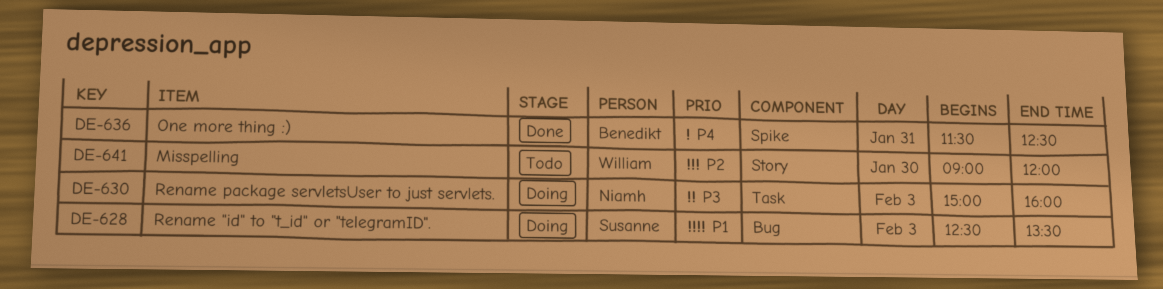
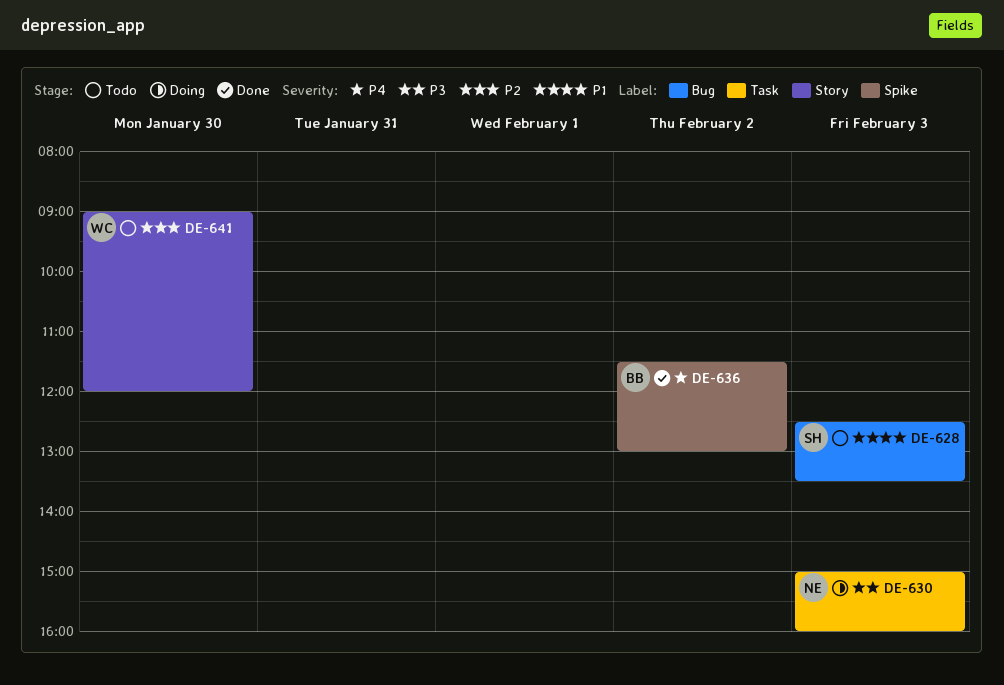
DE-628, status: Doing -> Todo
DE-636, day: Jan 31 -> Feb 2
DE-636, ends: 12:30 -> 13:00

